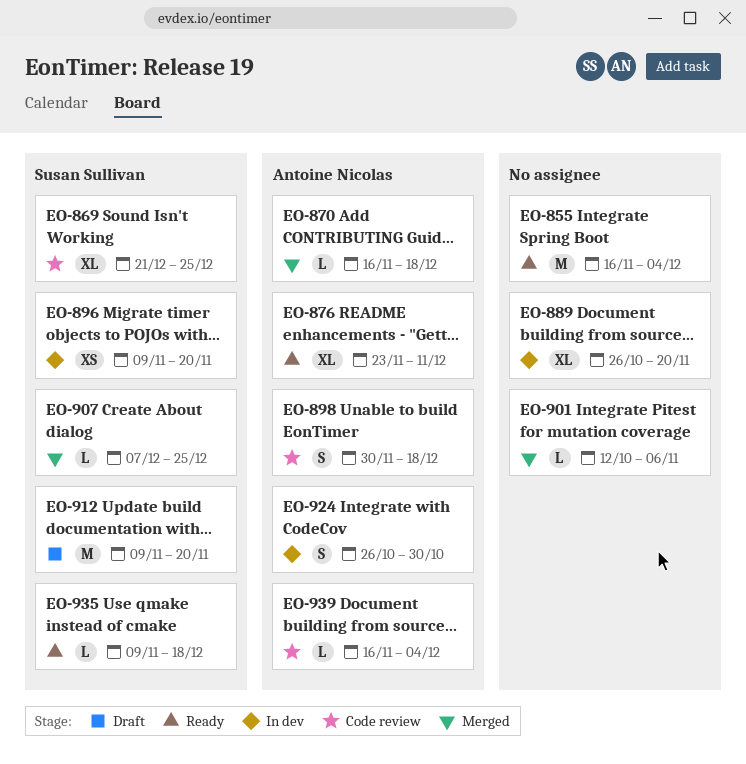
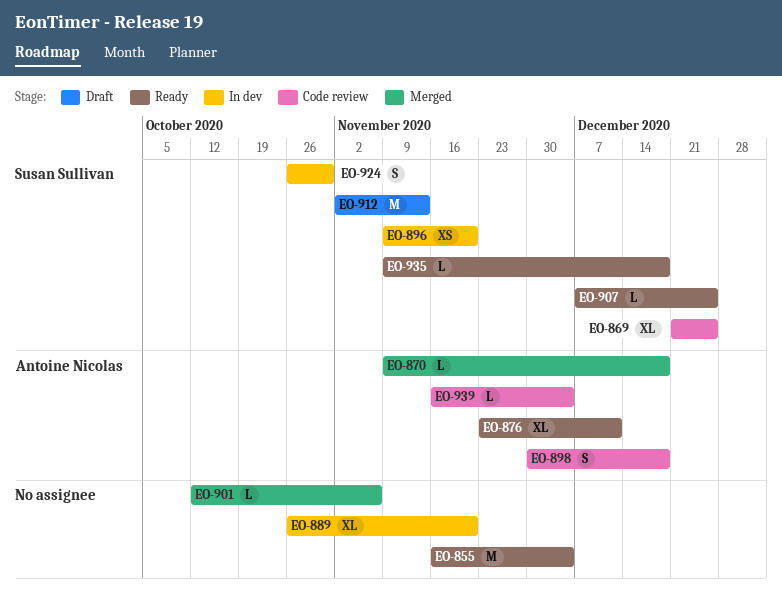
EO-870, start: Nov 16 -> Nov 9
EO-907, status: Merged -> Ready
EO-912, start: Nov 9 -> Nov 2
EO-912, due: Nov 20 -> Nov 13
EO-924, owner: Antoine Nicolas -> Susan Sullivan

